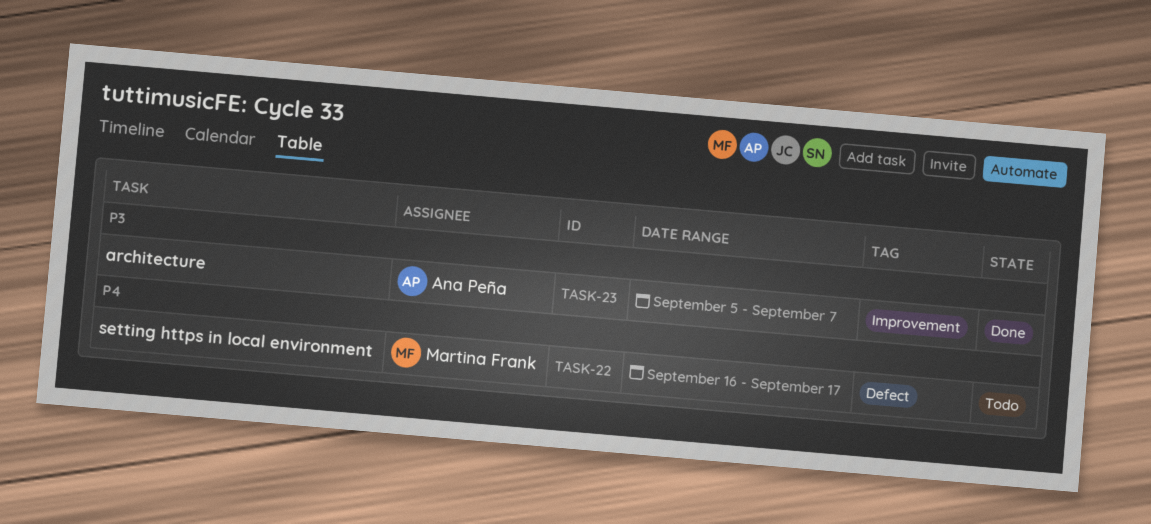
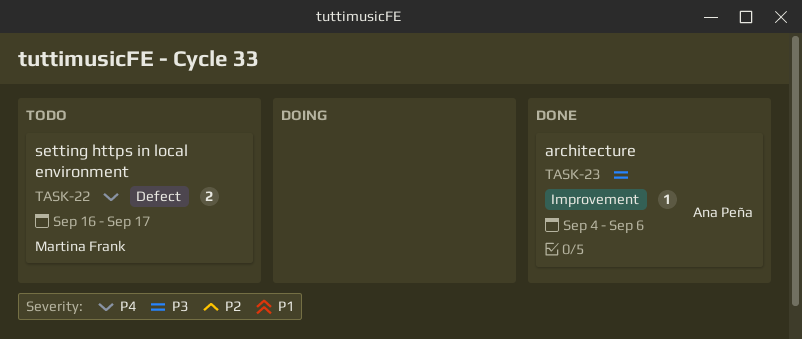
TASK-23, start: Sep 5 -> Sep 4
TASK-23, due: Sep 7 -> Sep 6

